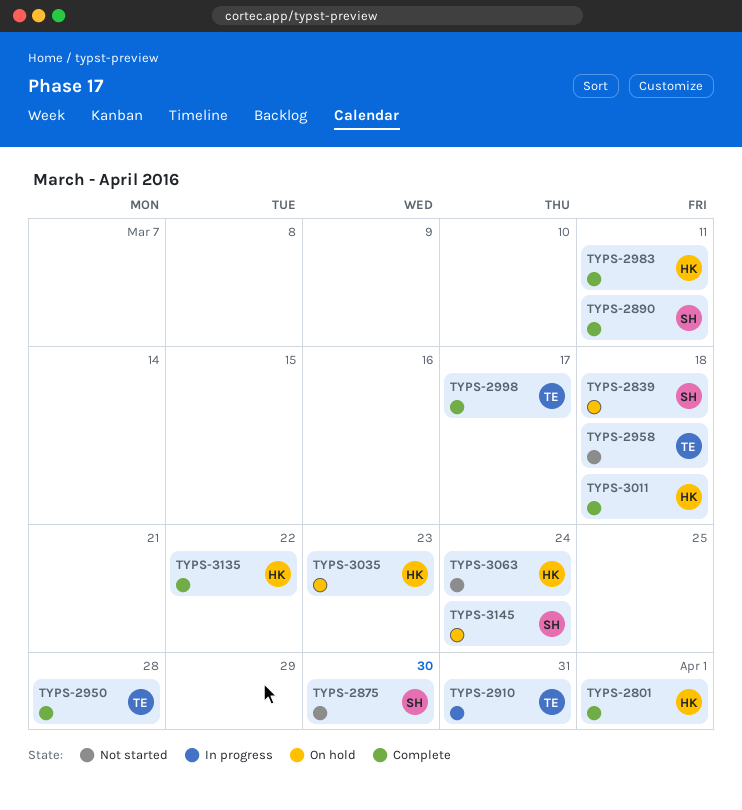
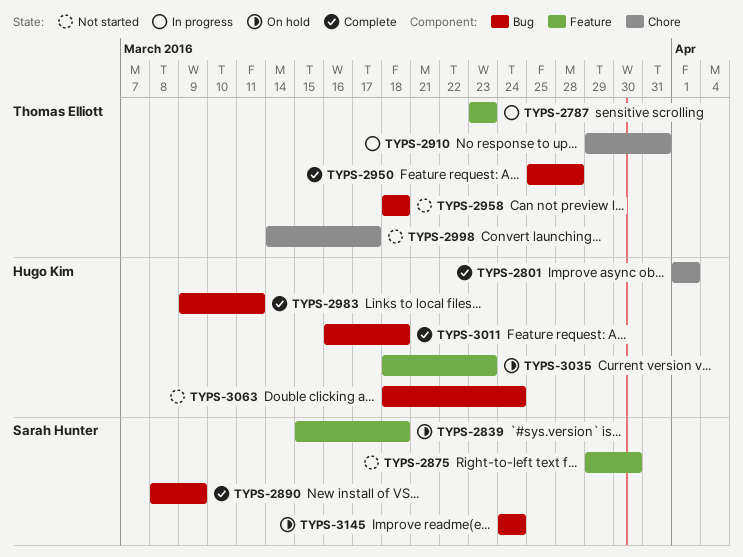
TYPS-2787: none -> present
TYPS-2890, due: Mar 11 -> Mar 9
TYPS-2998, status: Complete -> Not started
TYPS-3135: present -> none

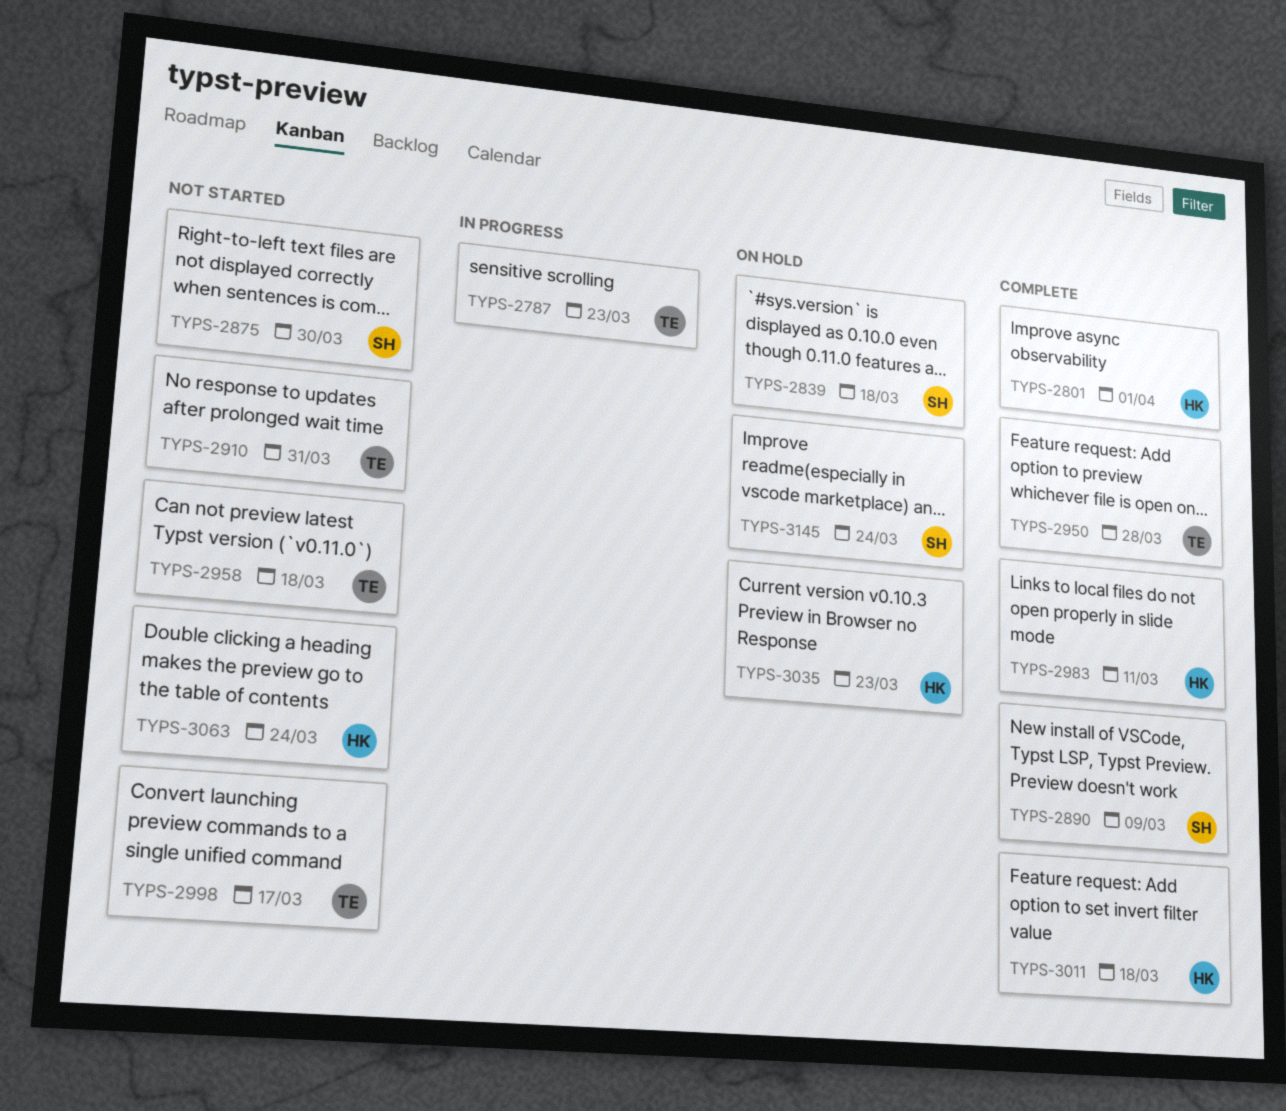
TYPS-2910, status: In progress -> Not started

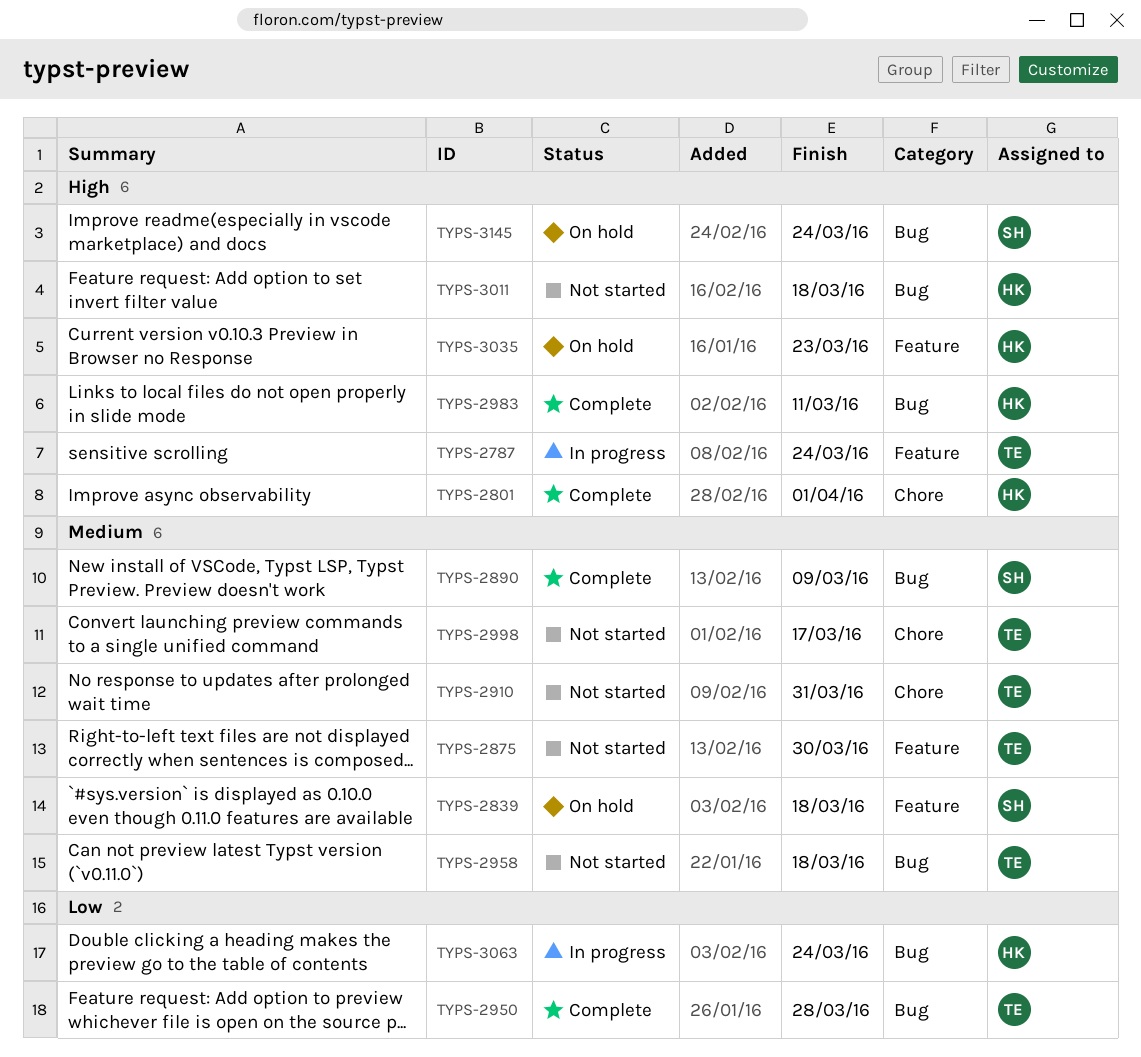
TYPS-2787, due: Mar 23 -> Mar 24
TYPS-2875, owner: SH -> TE
TYPS-3011, status: Complete -> Not started
TYPS-3063, status: Not started -> In progress

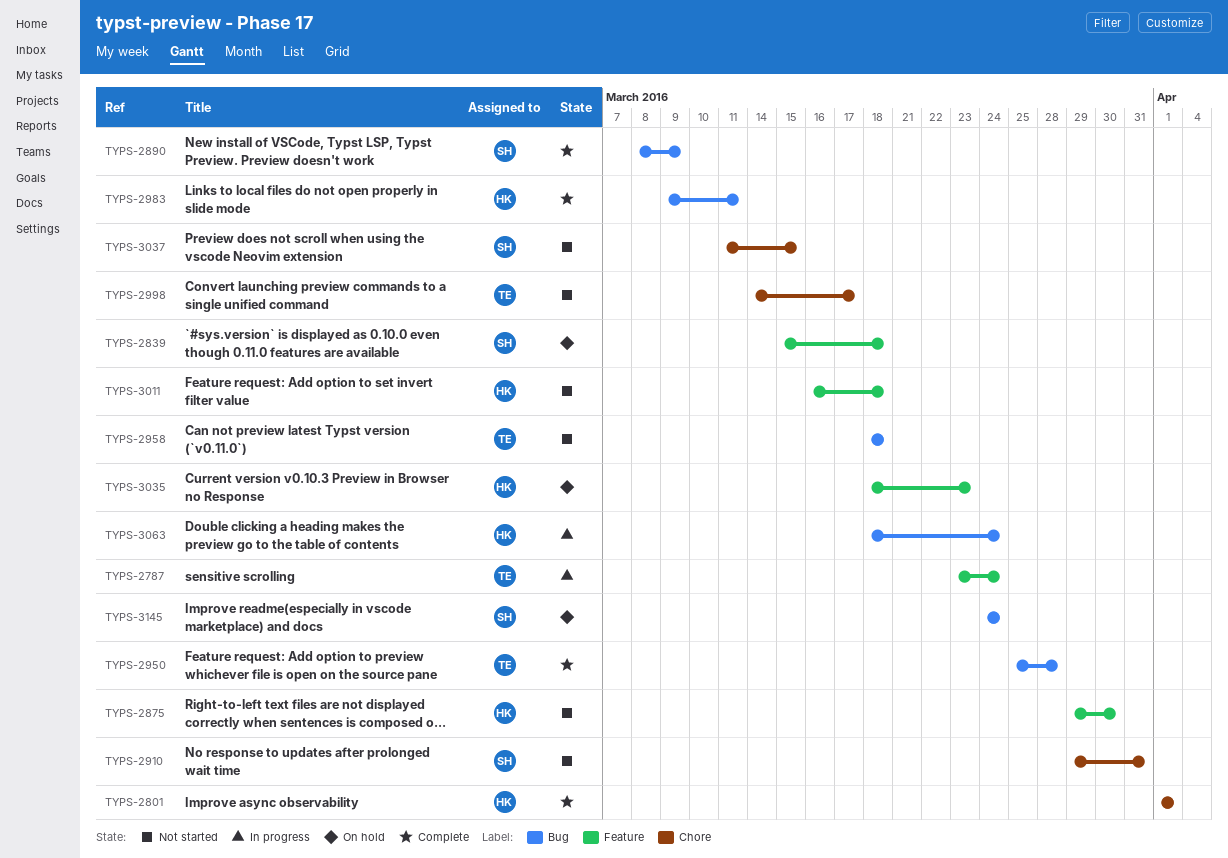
TYPS-2875, owner: TE -> HK
TYPS-2910, owner: TE -> SH
TYPS-3011, label: Bug -> Feature
TYPS-3037: none -> present

